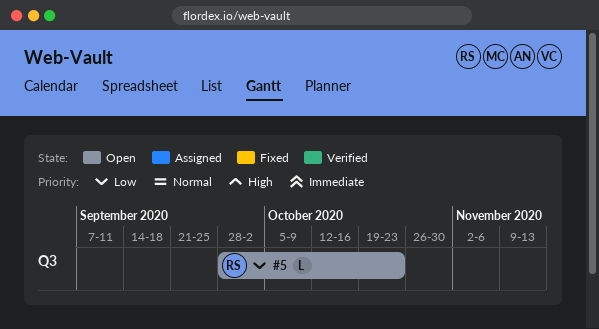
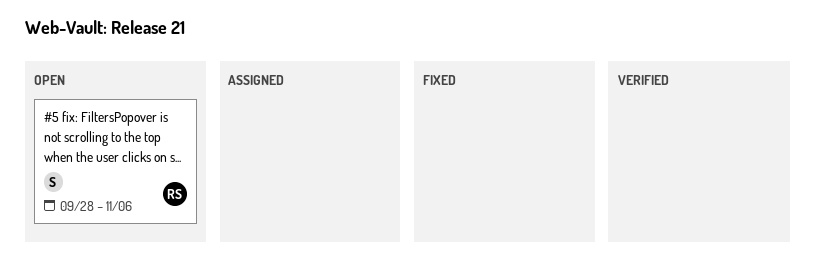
#5, estimate: L -> S
#5, due: Oct 23 -> Nov 6

